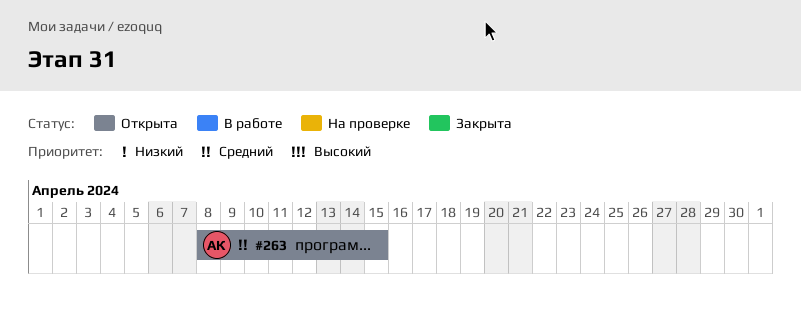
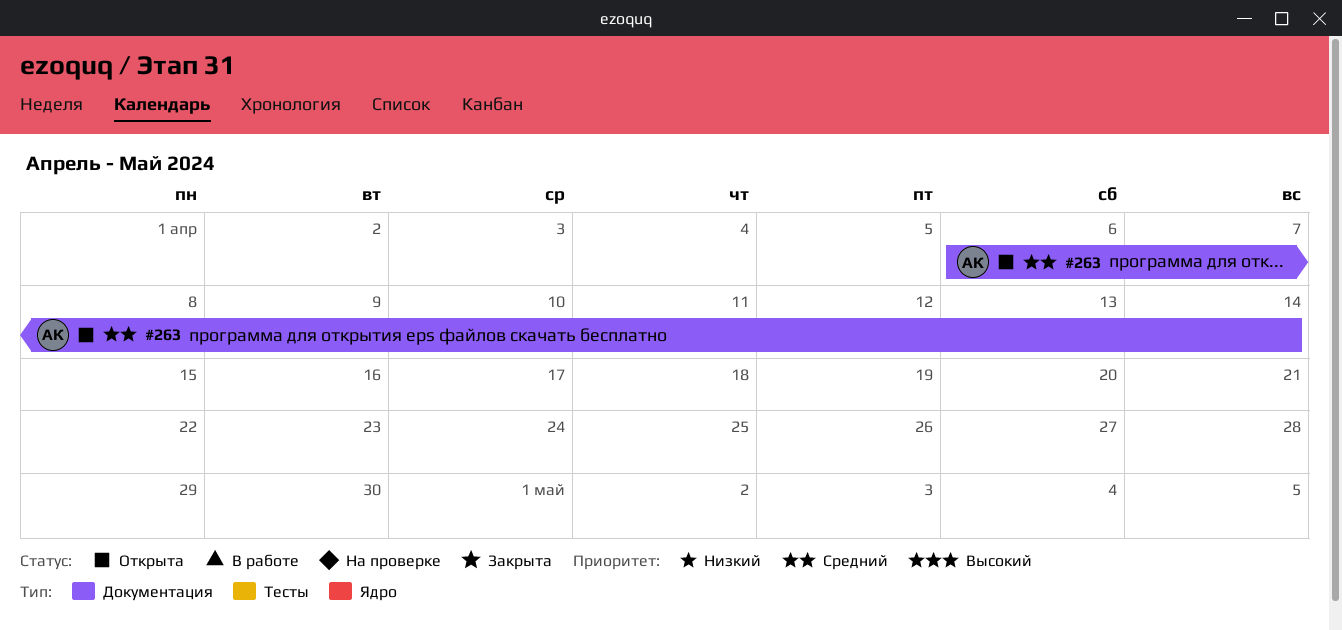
#263, start: Apr 8 -> Apr 6
#263, due: Apr 15 -> Apr 14

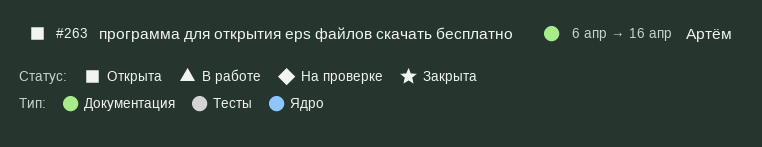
#263, due: Apr 14 -> Apr 16

